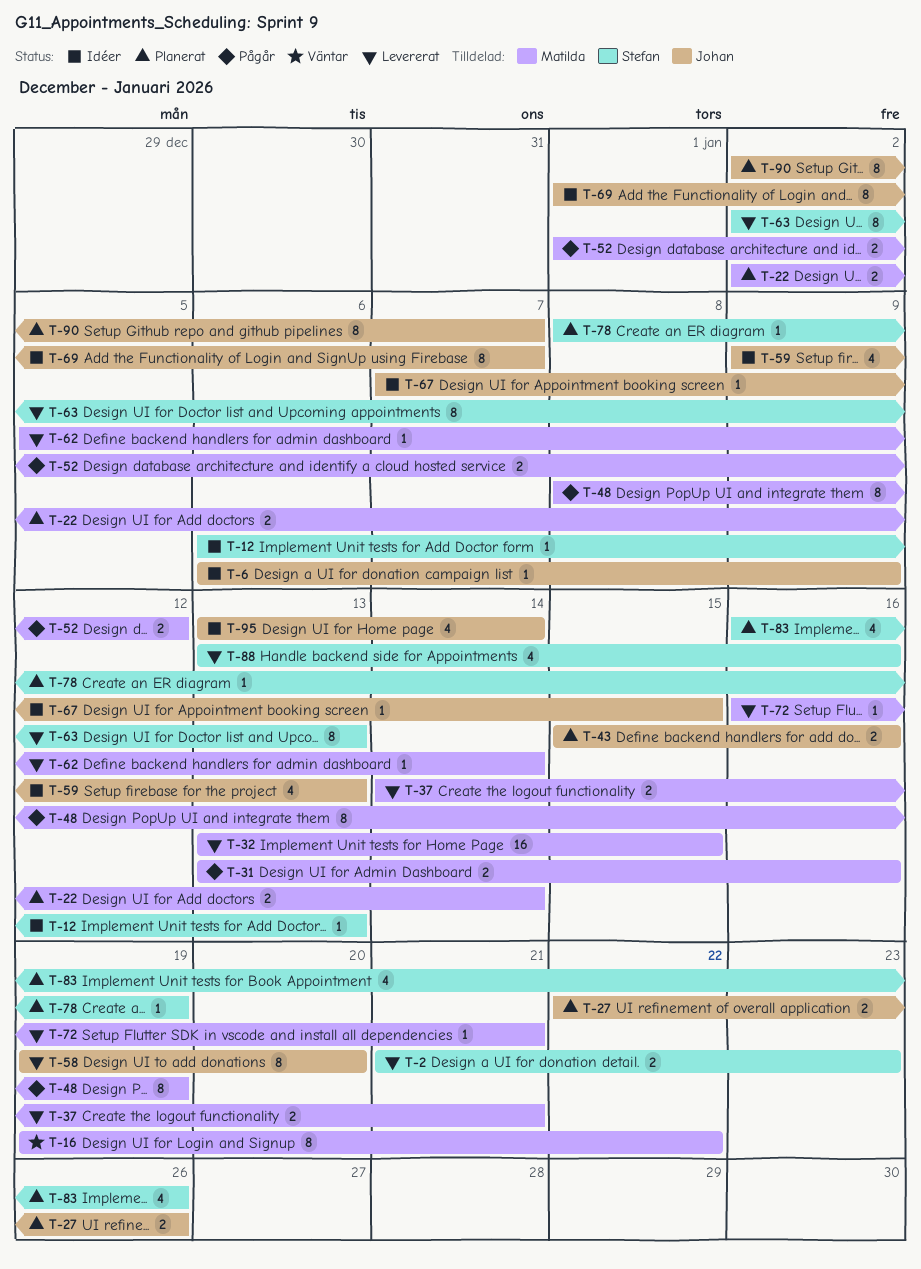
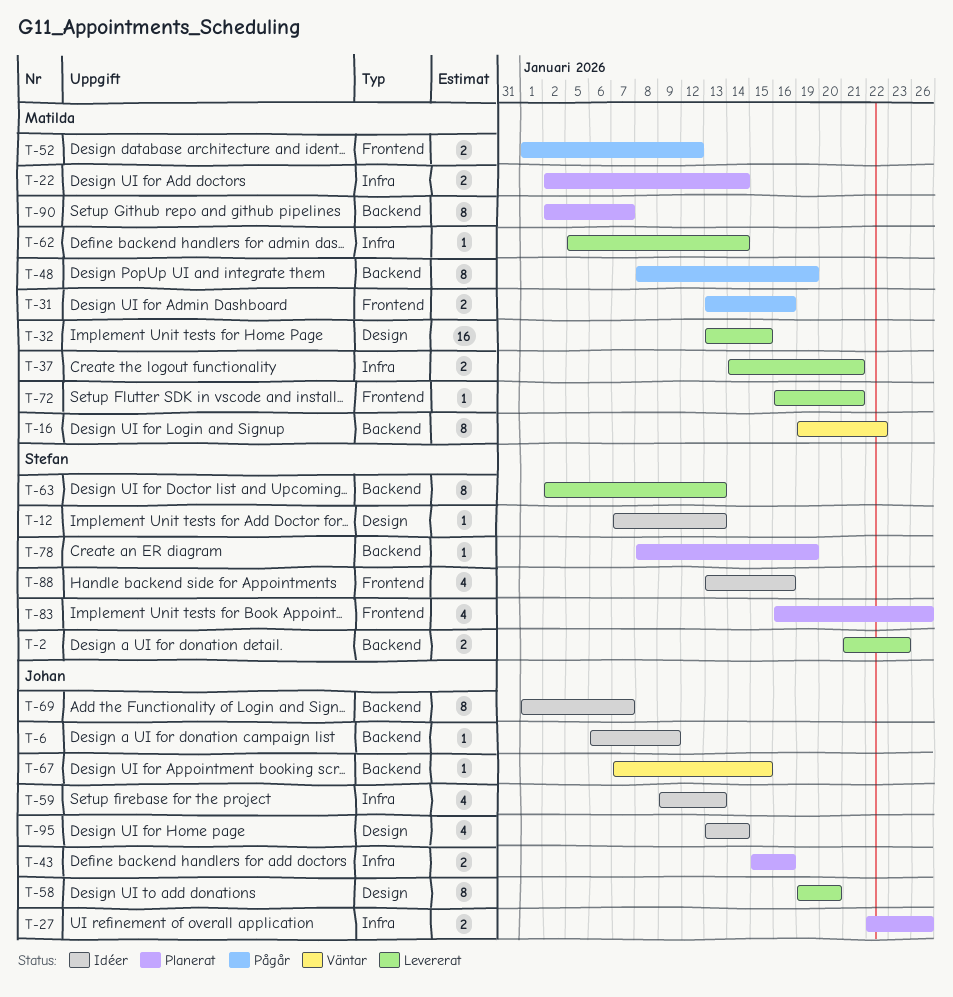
T-12, start: Jan 6 -> Jan 7
T-67, status: Idéer -> Väntar
T-88, status: Levererat -> Idéer
T-90, owner: Johan -> Matilda

